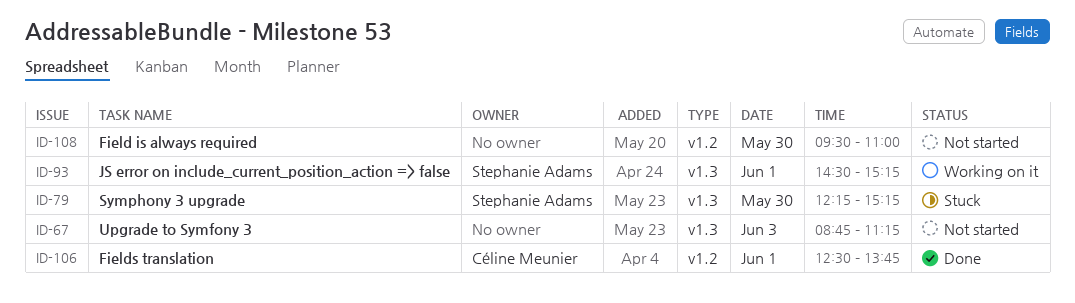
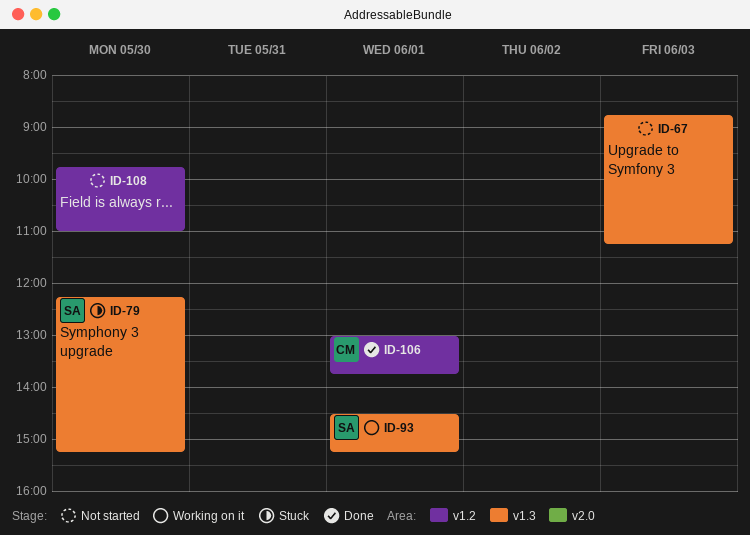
ID-106, begins: 12:30 -> 13:00
ID-108, begins: 09:30 -> 09:45

